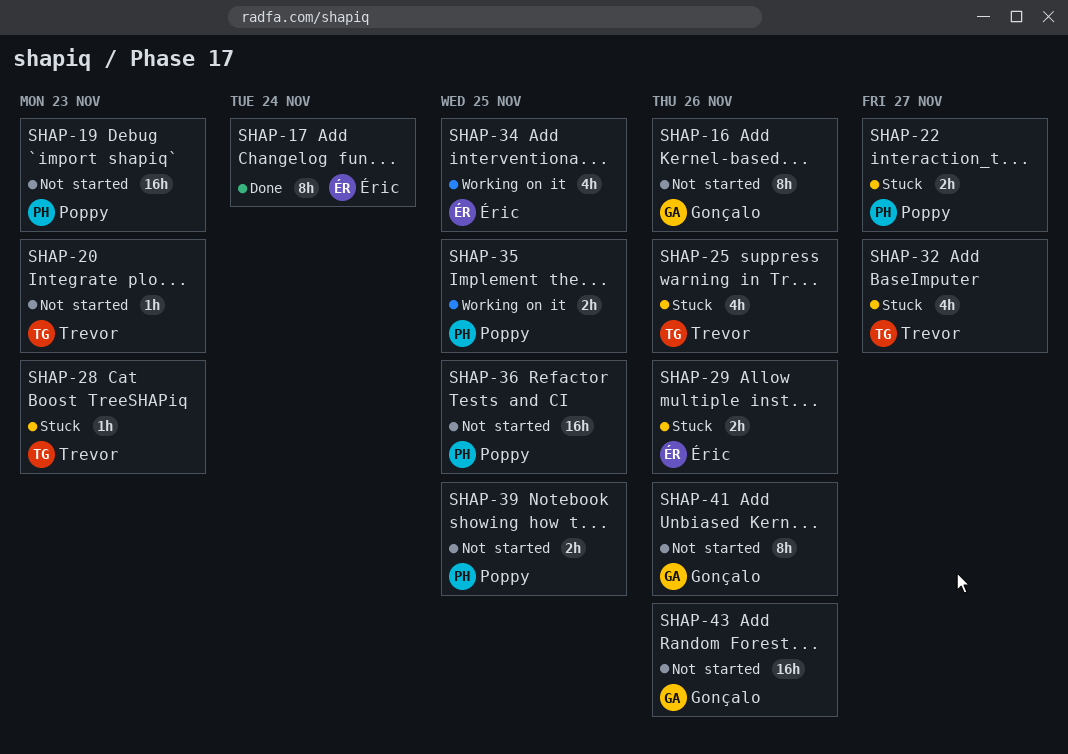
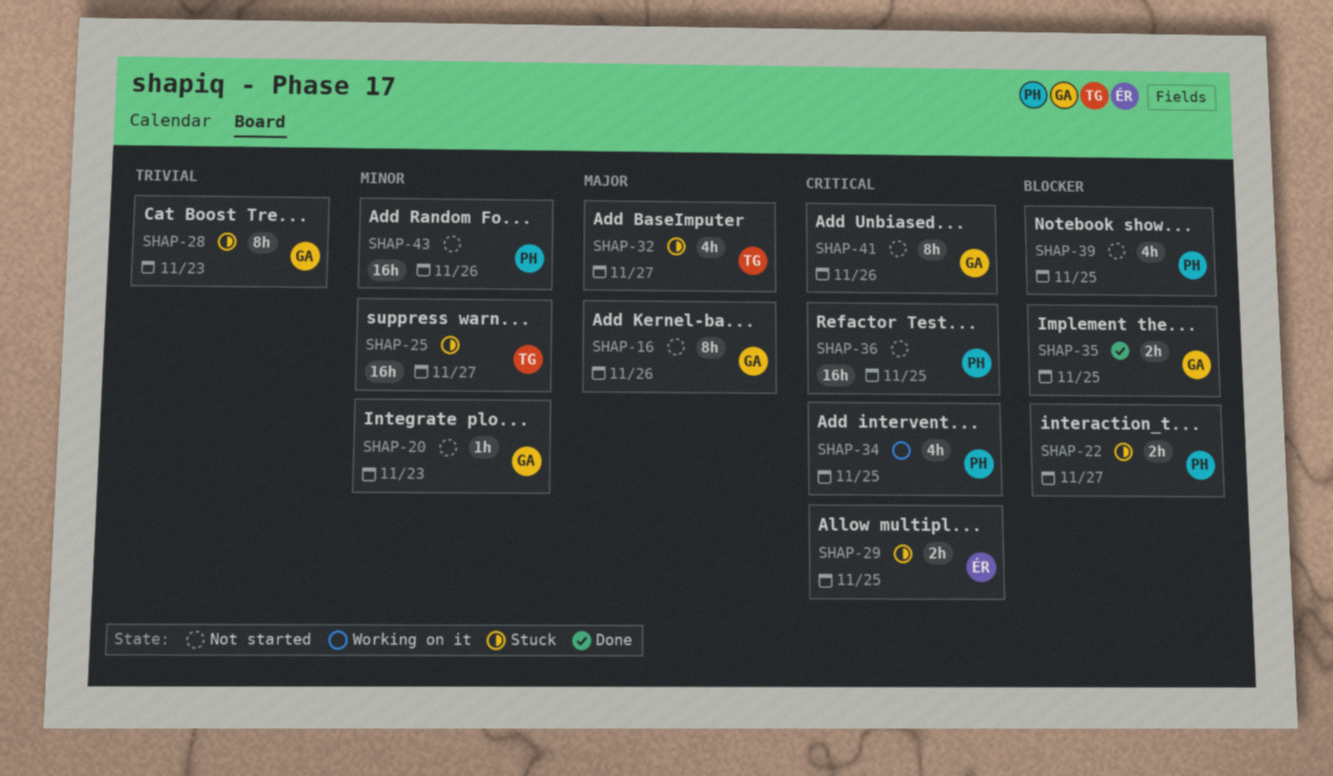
SHAP-17: present -> none
SHAP-19: present -> none
SHAP-20, owner: Trevor -> Gonçalo
SHAP-25, estimate: 4h -> 16h
SHAP-25, due: Nov 26 -> Nov 27
SHAP-28, owner: Trevor -> Gonçalo
SHAP-28, estimate: 1h -> 8h
SHAP-29, due: Nov 26 -> Nov 25
SHAP-34, owner: Éric -> Poppy
SHAP-35, status: Working on it -> Done
SHAP-35, owner: Poppy -> Gonçalo
SHAP-39, estimate: 2h -> 4h
SHAP-43, owner: Gonçalo -> Poppy

